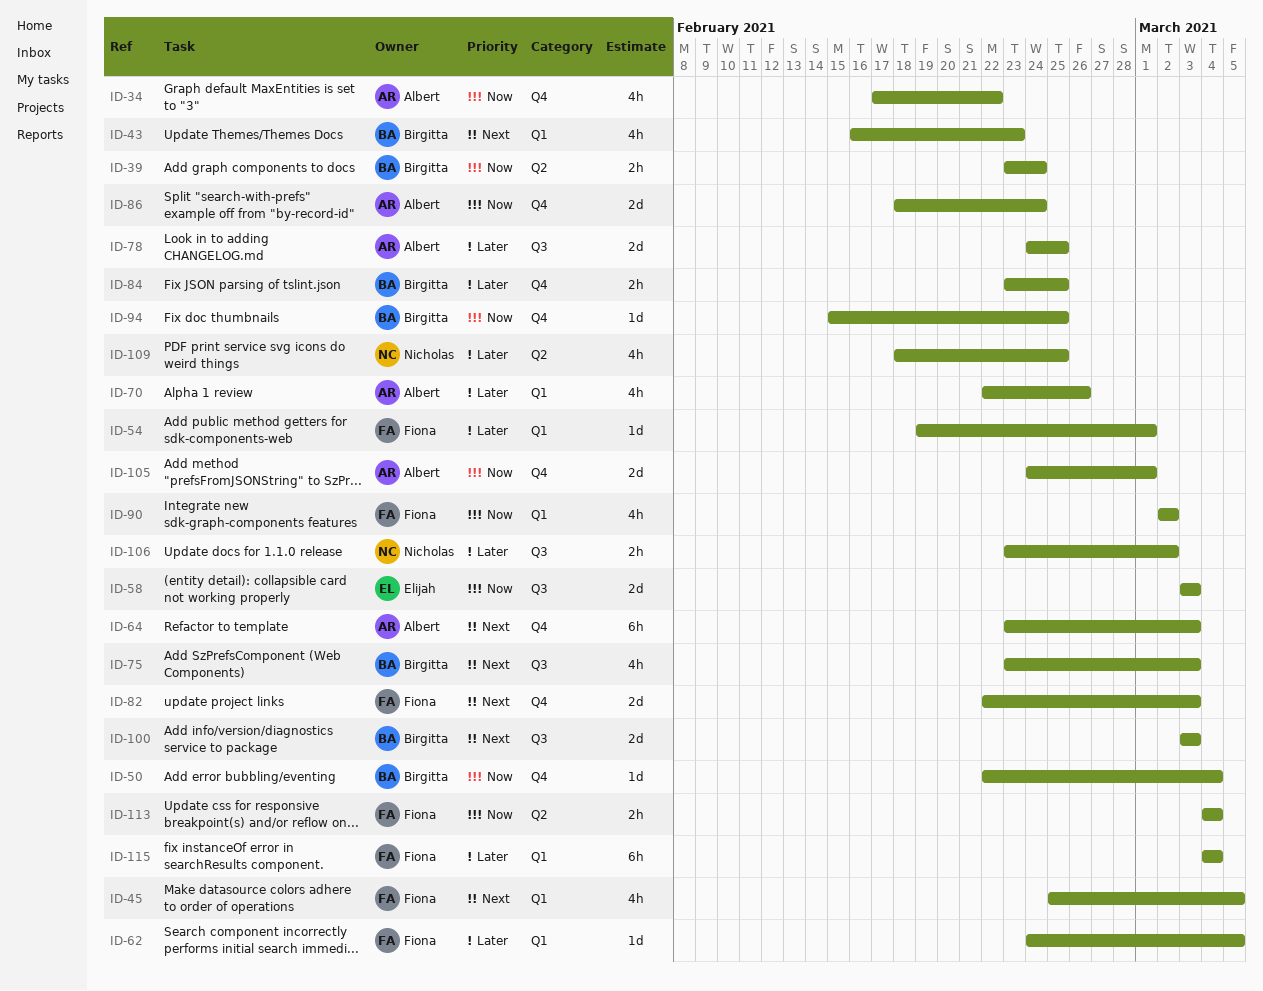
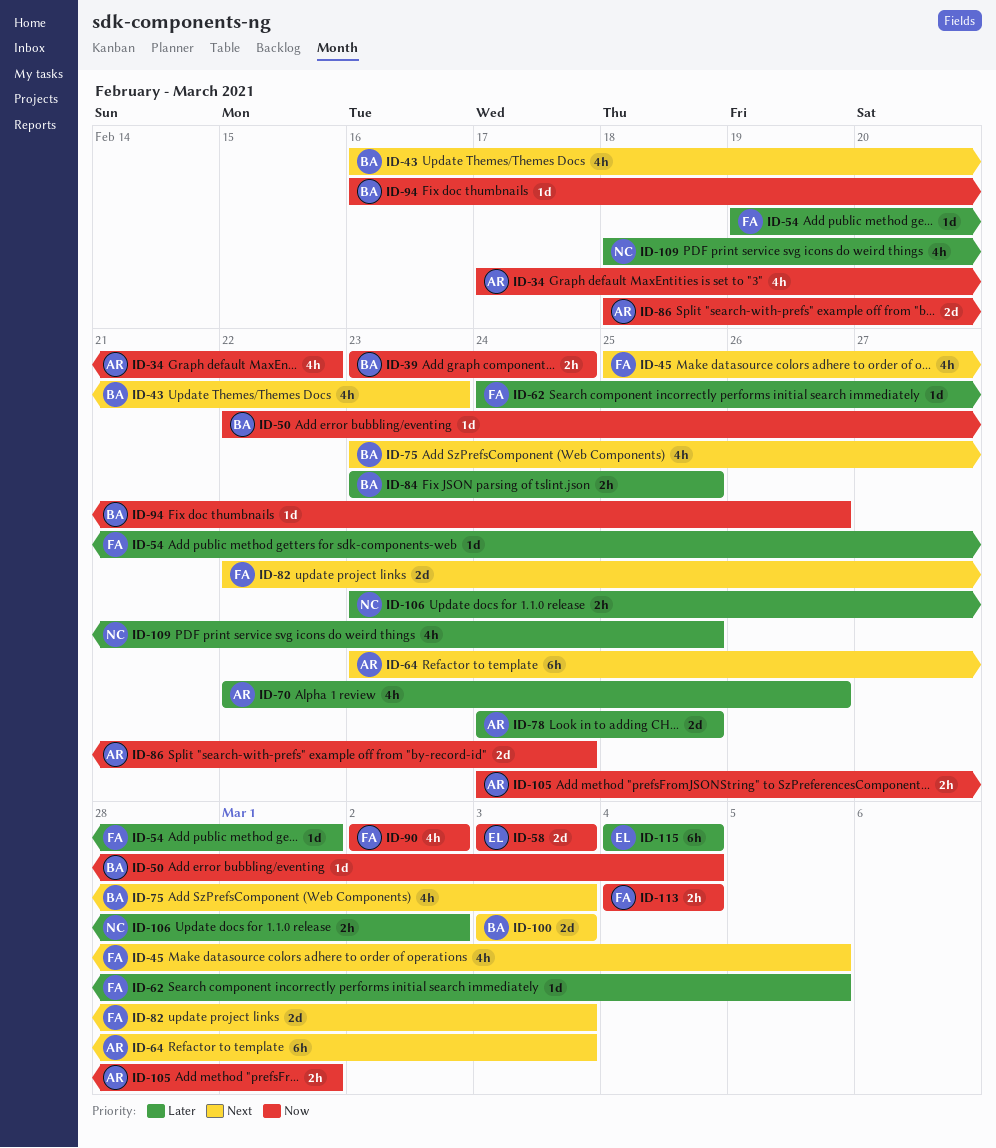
ID-94, start: Feb 15 -> Feb 16
ID-94, due: Feb 25 -> Feb 26
ID-105, estimate: 2d -> 2h
ID-115, owner: Fiona -> Elijah

